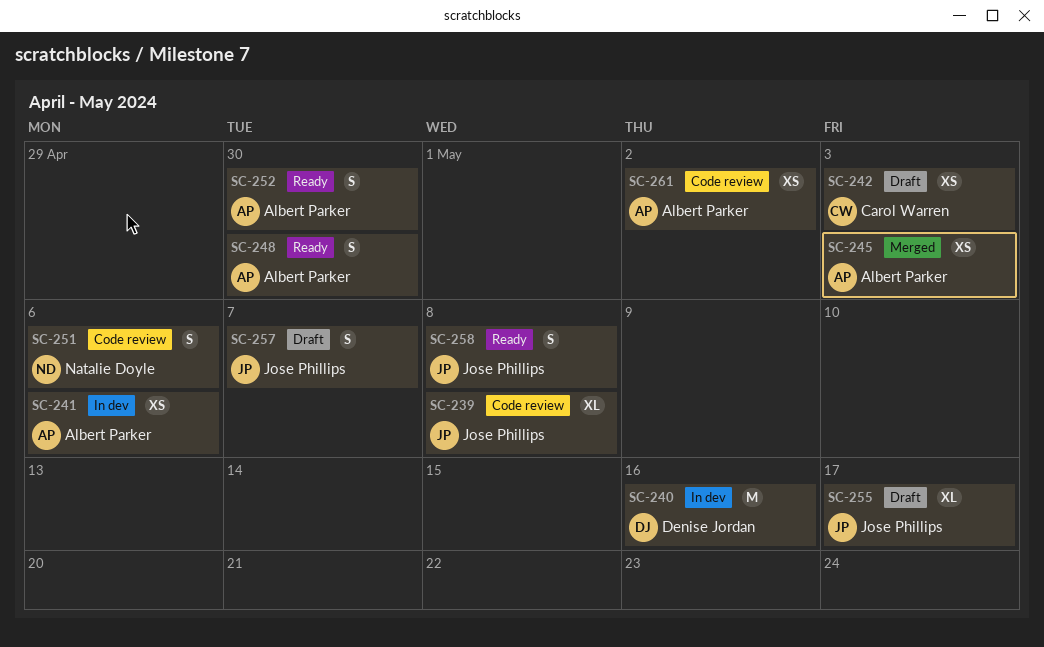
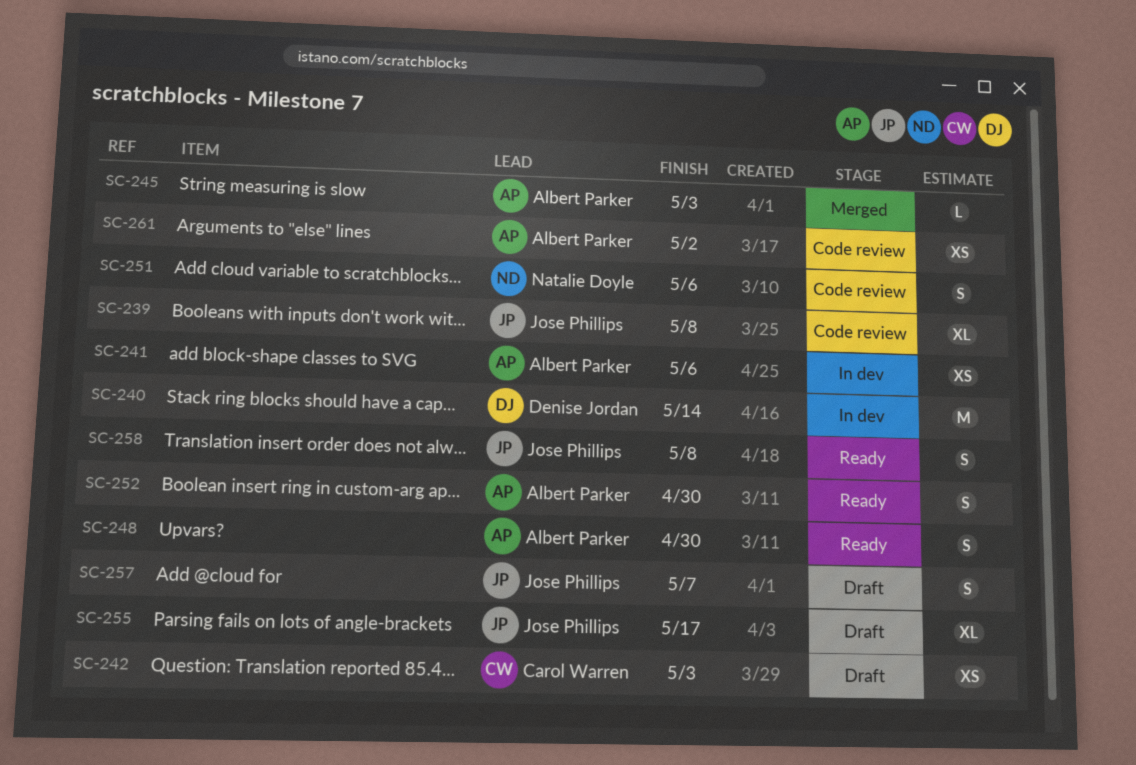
SC-240, due: May 16 -> May 14
SC-245, estimate: XS -> L

